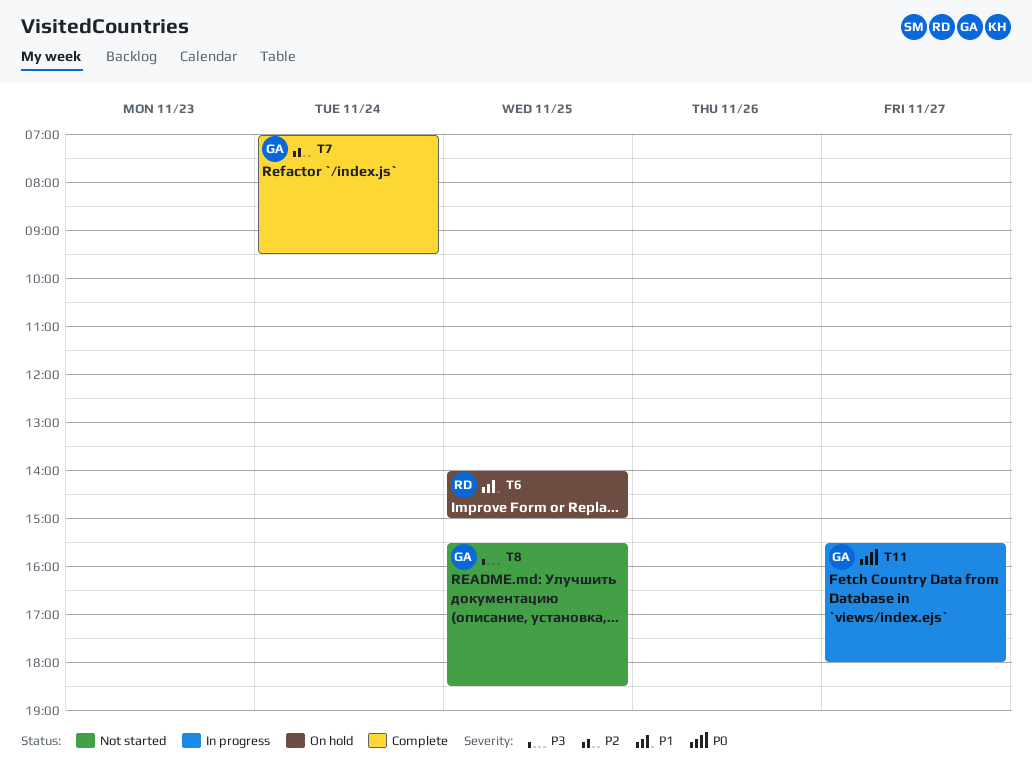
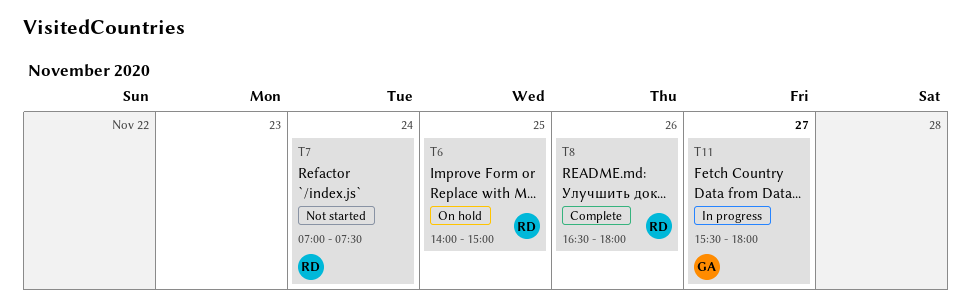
T7, status: Complete -> Not started
T7, owner: GA -> RD
T7, ends: 09:30 -> 07:30
T8, status: Not started -> Complete
T8, owner: GA -> RD
T8, day: Nov 25 -> Nov 26
T8, begins: 15:30 -> 16:30
T8, ends: 18:30 -> 18:00

